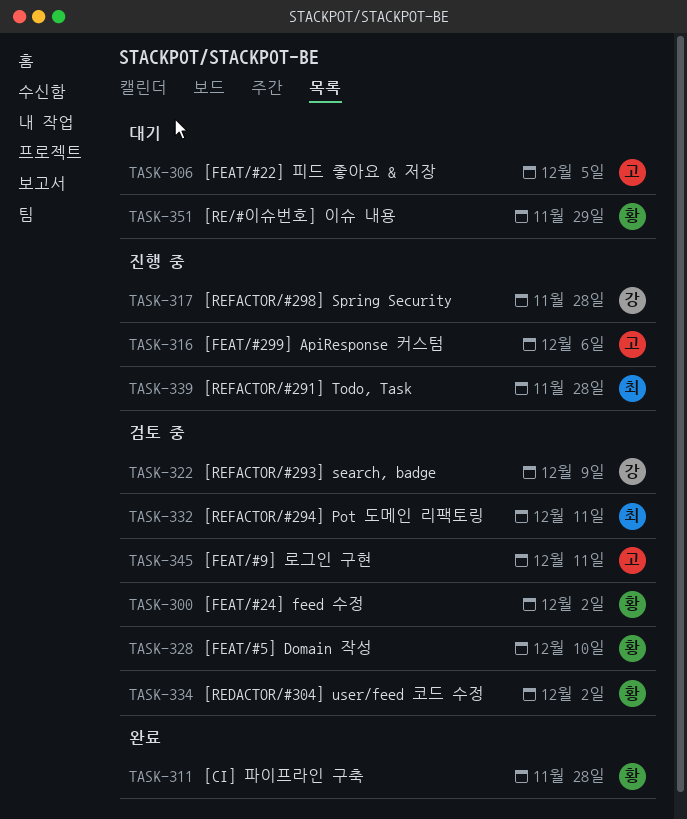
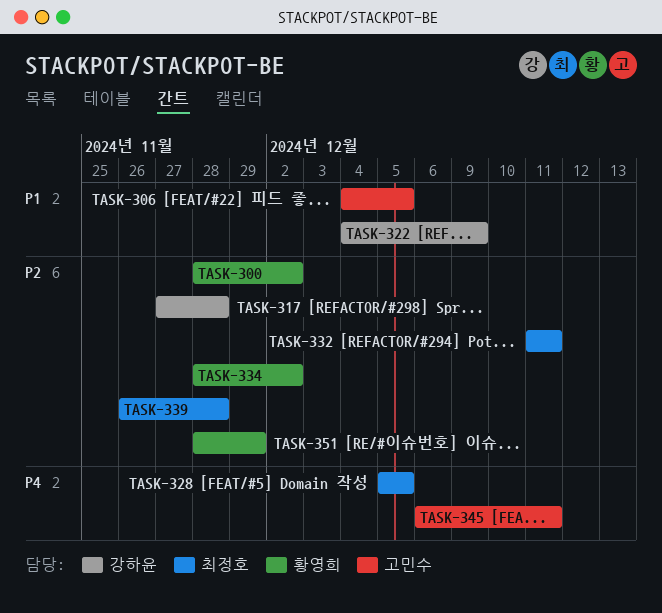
TASK-311: present -> none
TASK-316: present -> none
TASK-328, owner: 황영희 -> 최정호
TASK-328, due: Dec 10 -> Dec 5

